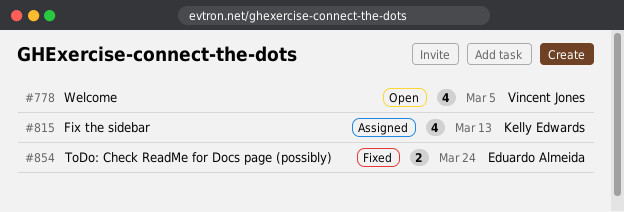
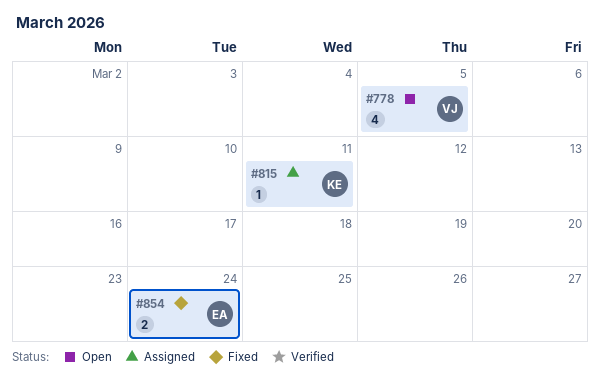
#815, estimate: 4 -> 1
#815, due: Mar 13 -> Mar 11

